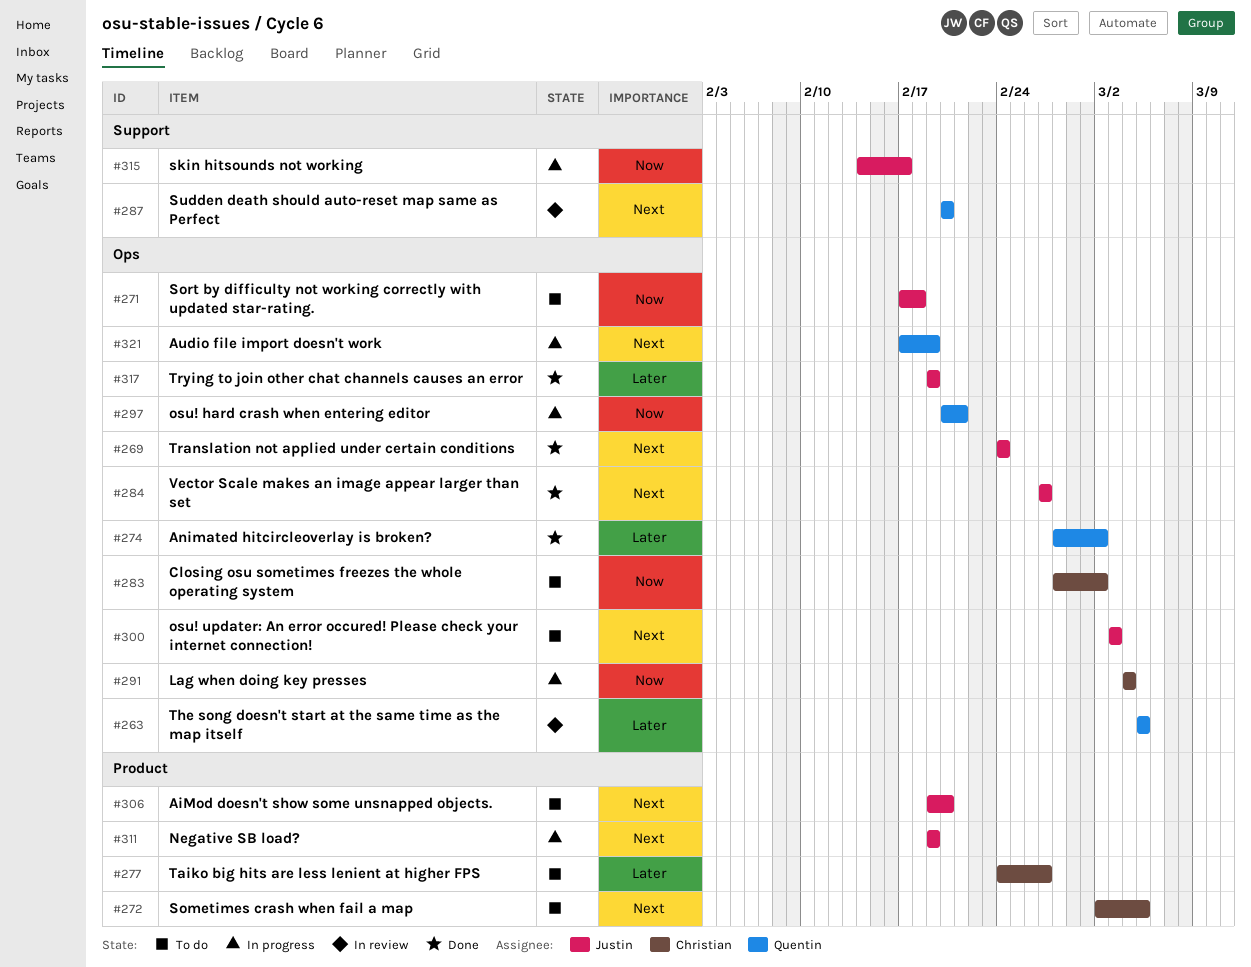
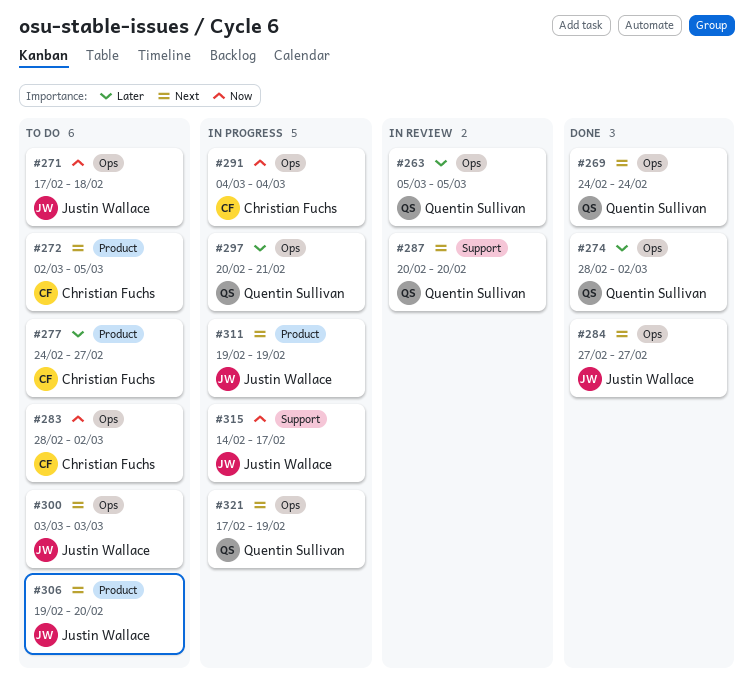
#269, owner: Justin Wallace -> Quentin Sullivan
#297, priority: Now -> Later
#317: present -> none

